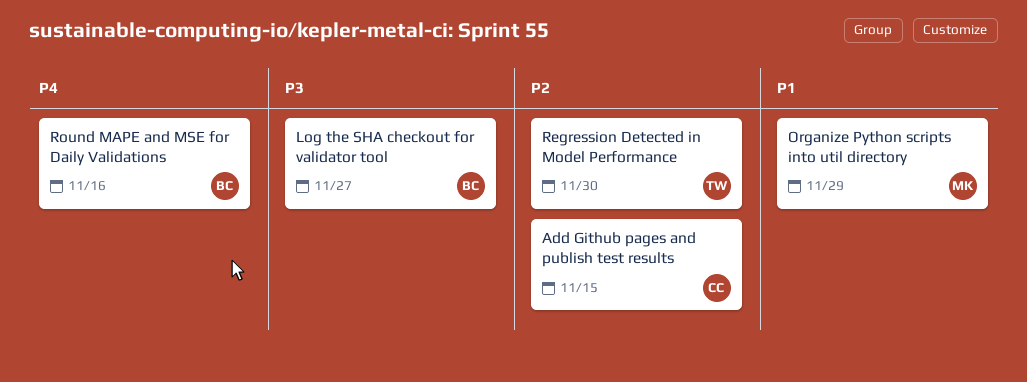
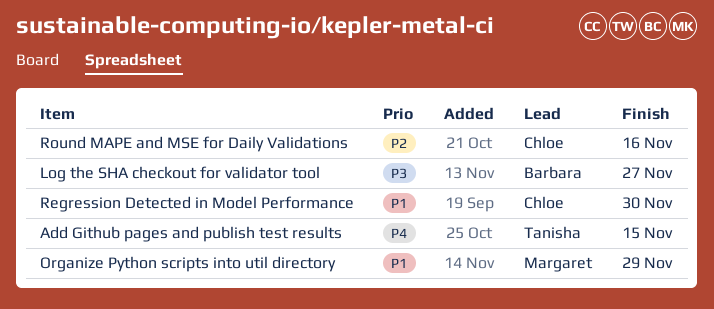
Add Github pages and publish test results, owner: Chloe -> Tanisha
Add Github pages and publish test results, priority: P2 -> P4
Regression Detected in Model Performance, owner: Tanisha -> Chloe
Regression Detected in Model Performance, priority: P2 -> P1
Round MAPE and MSE for Daily Validations, owner: Barbara -> Chloe
Round MAPE and MSE for Daily Validations, priority: P4 -> P2

